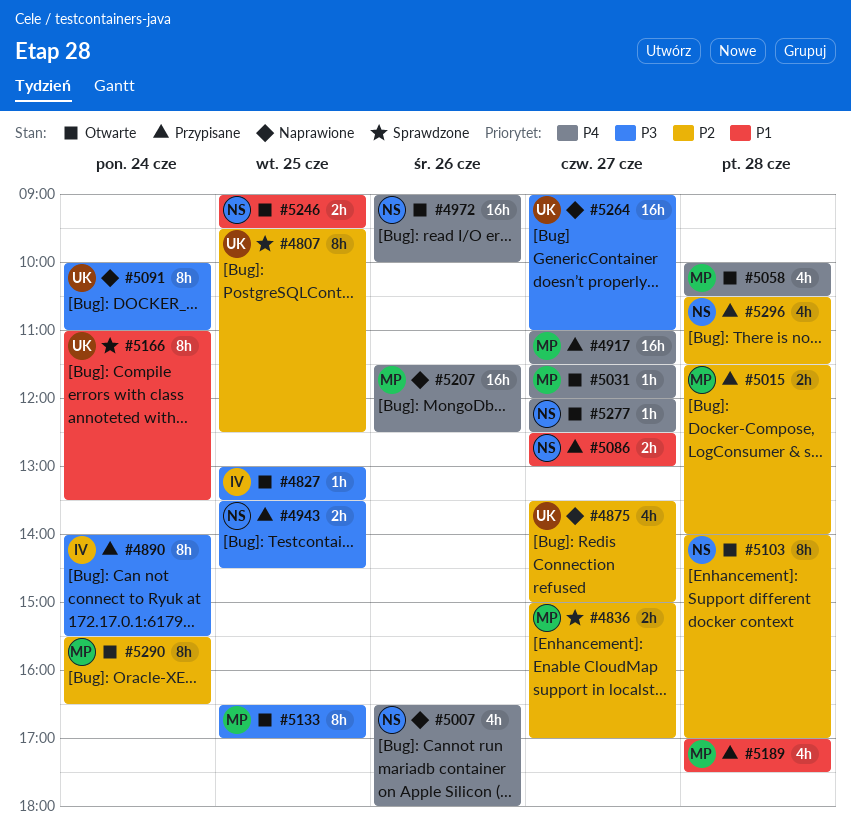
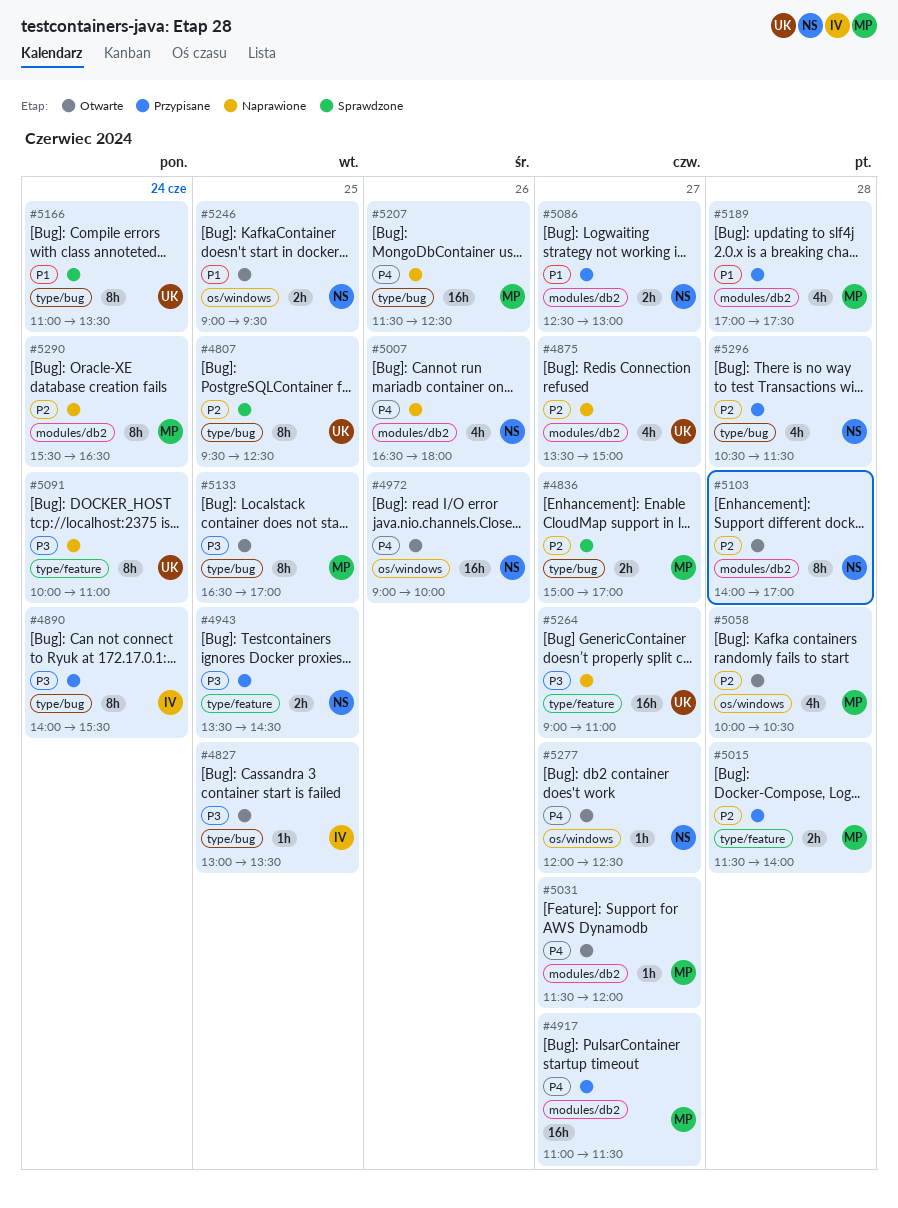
#5058, priority: P4 -> P2
#5290, status: Otwarte -> Naprawione

